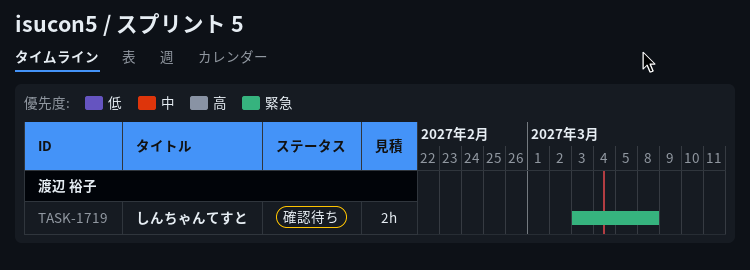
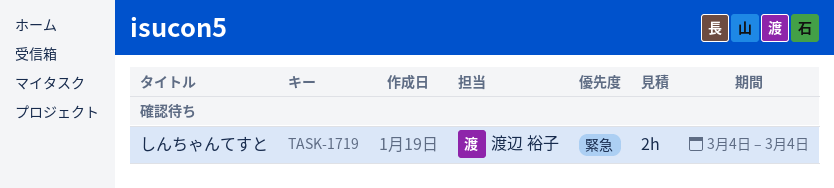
TASK-1719, start: Mar 3 -> Mar 4
TASK-1719, due: Mar 8 -> Mar 4

